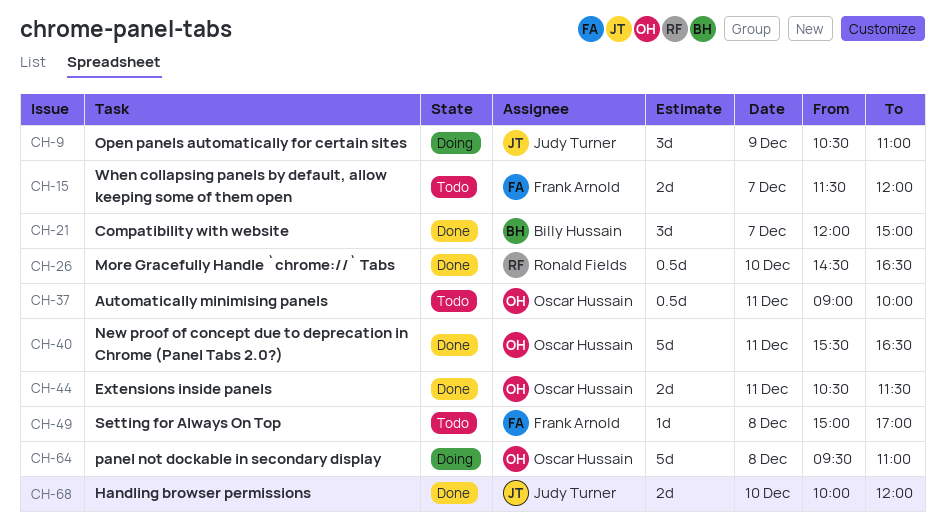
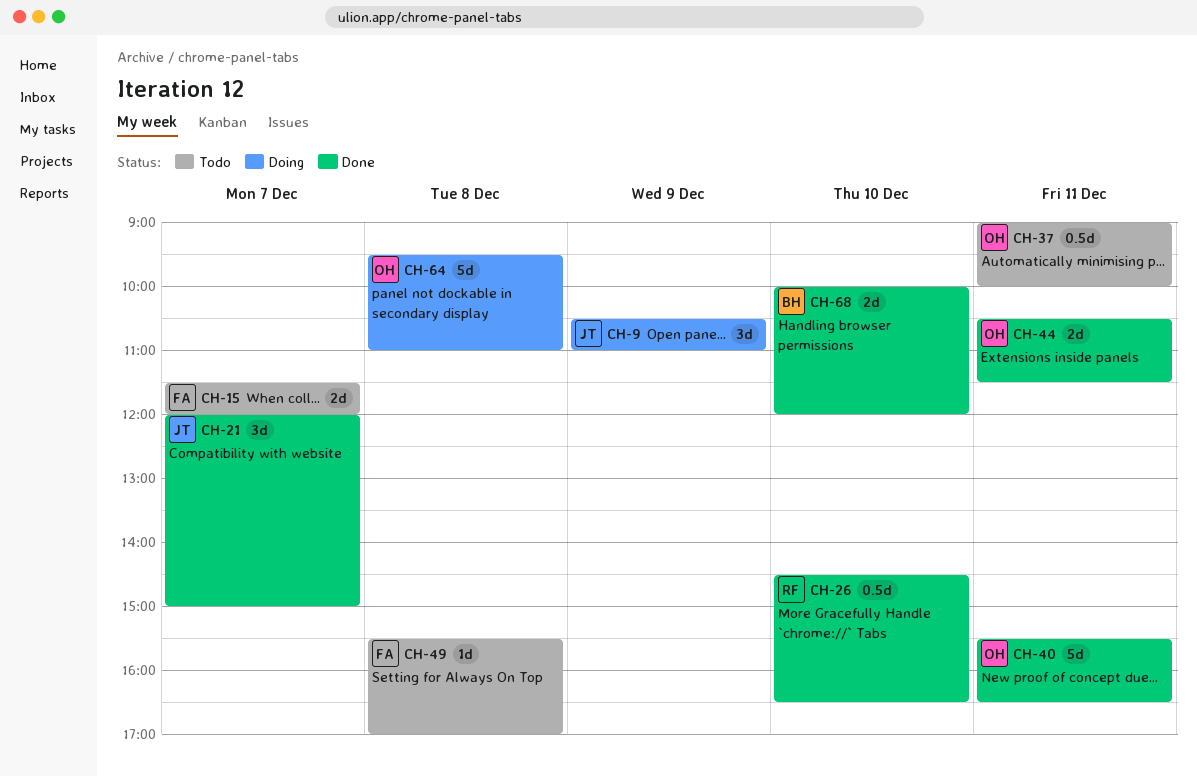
CH-21, owner: Billy Hussain -> Judy Turner
CH-49, begins: 15:00 -> 15:30
CH-68, owner: Judy Turner -> Billy Hussain

